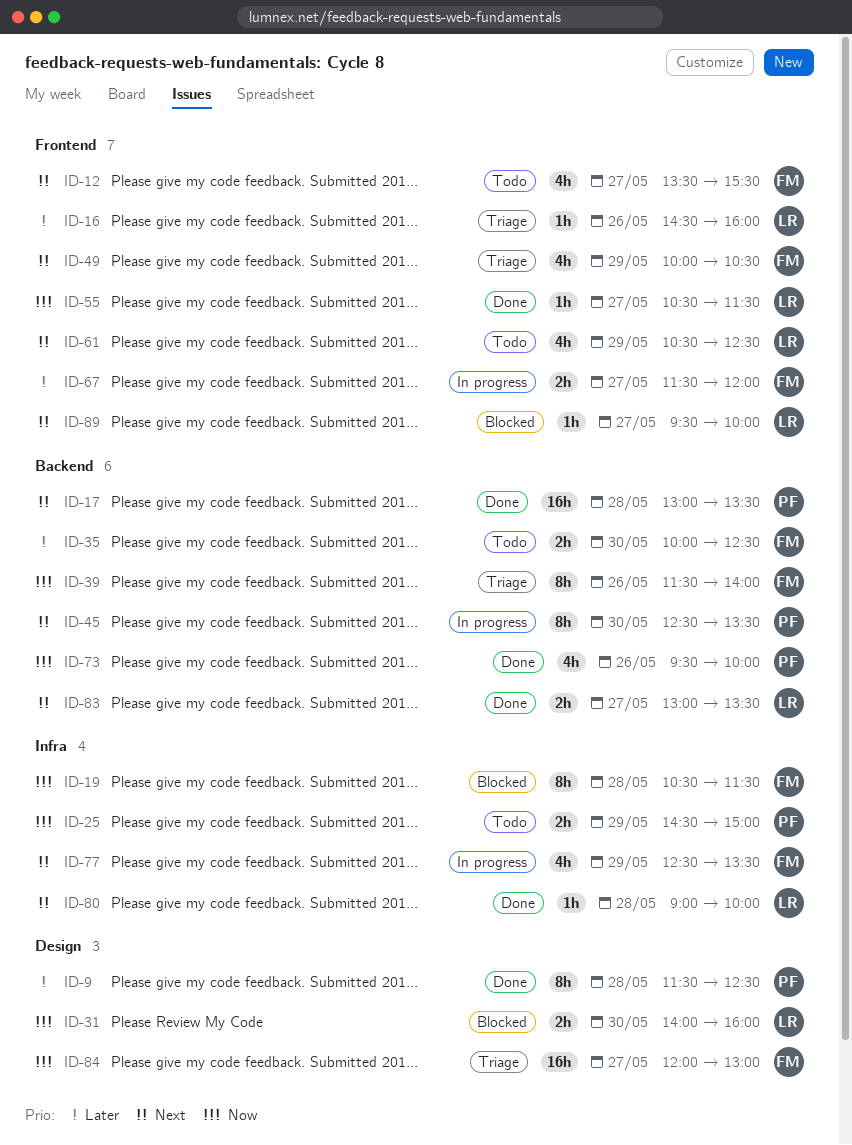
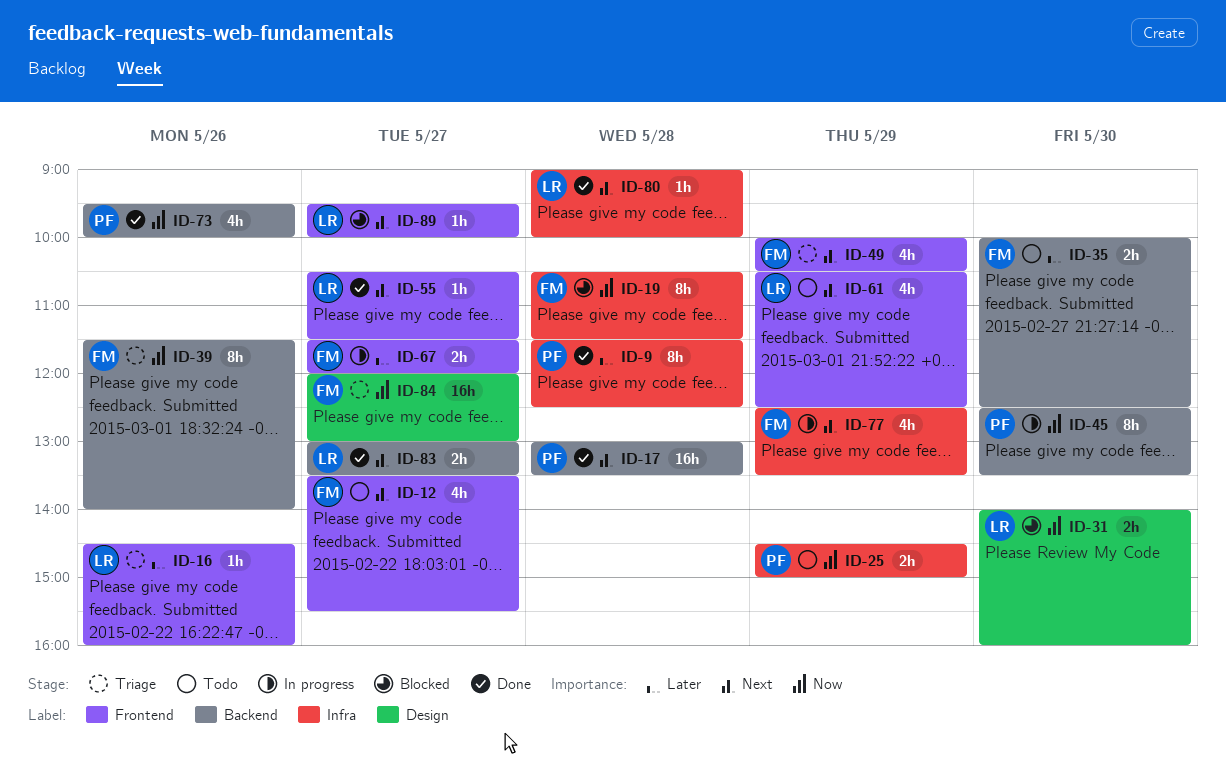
ID-9, label: Design -> Infra
ID-45, priority: Next -> Now
ID-55, priority: Now -> Next

